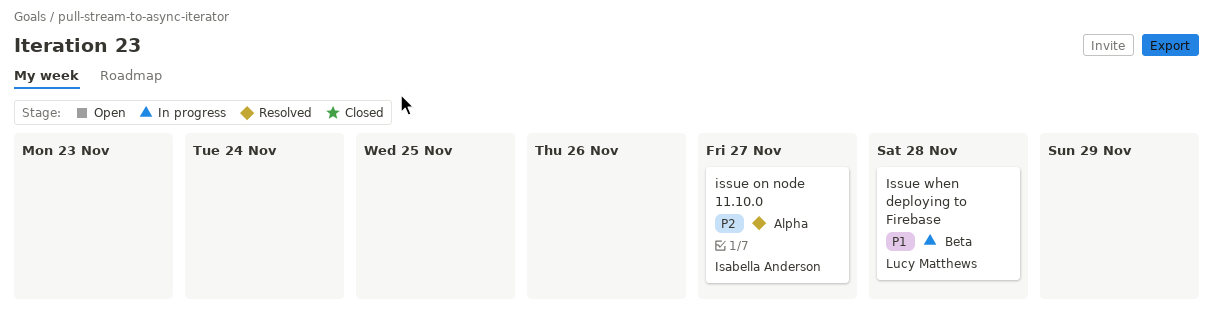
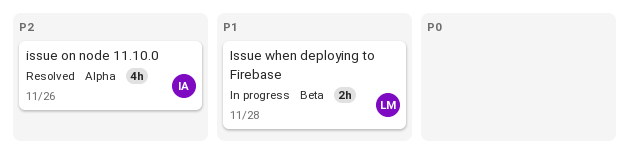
issue on node 11.10.0, due: Nov 27 -> Nov 26

